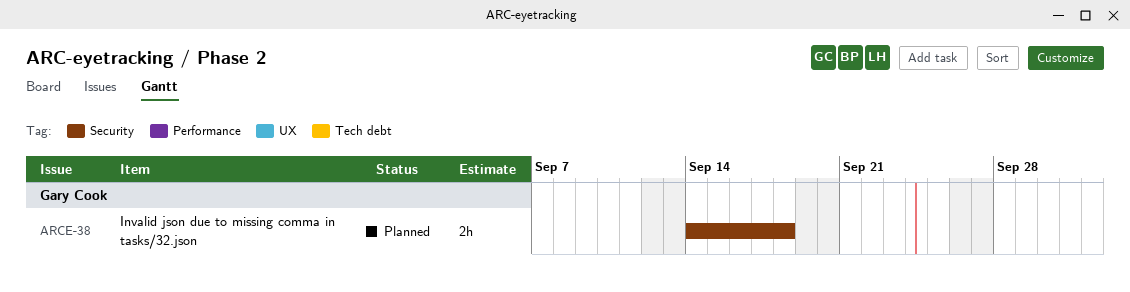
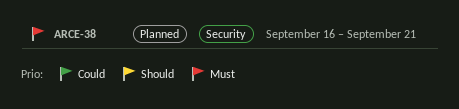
ARCE-38, start: Sep 14 -> Sep 16
ARCE-38, due: Sep 18 -> Sep 21

